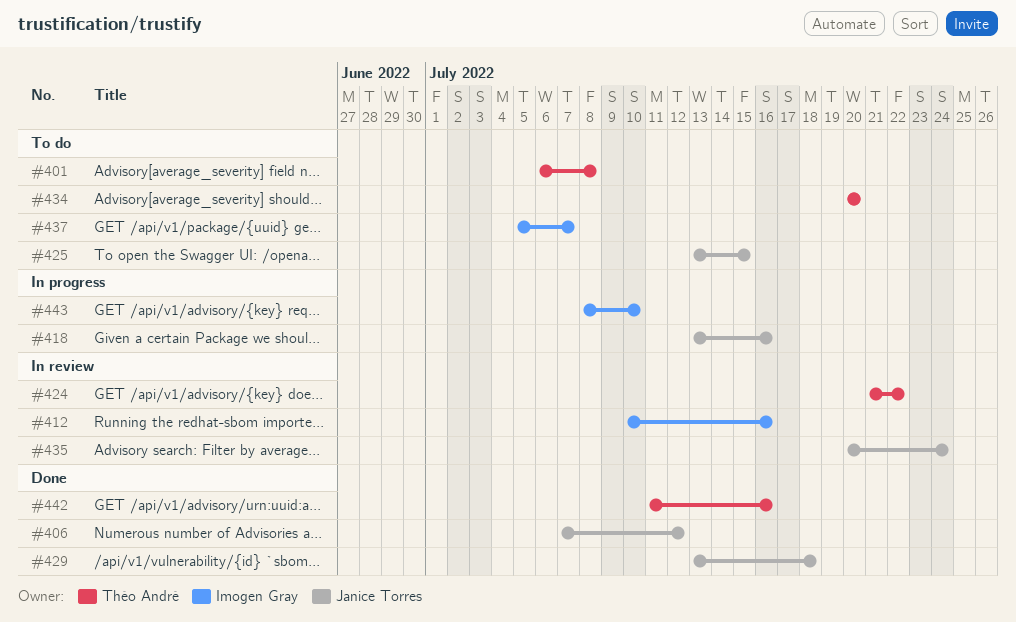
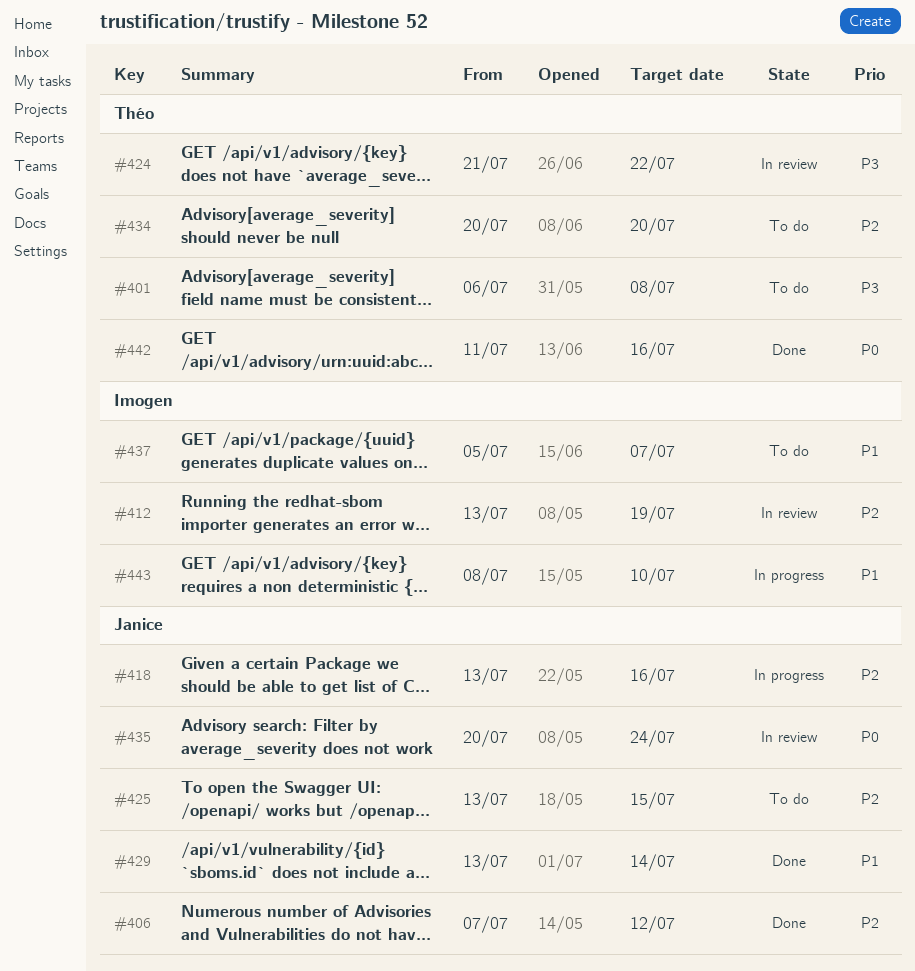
#412, start: Jul 10 -> Jul 13
#412, due: Jul 16 -> Jul 19
#429, due: Jul 18 -> Jul 14

